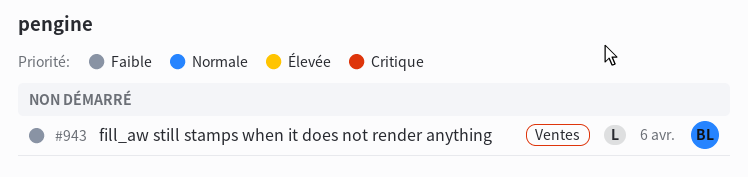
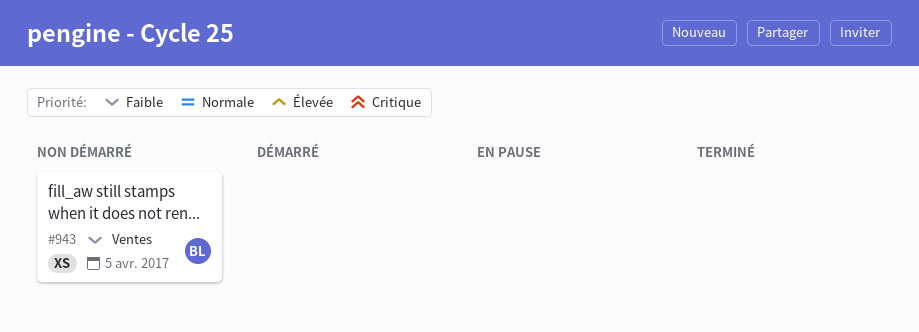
#943, estimate: L -> XS
#943, due: Apr 6 -> Apr 5

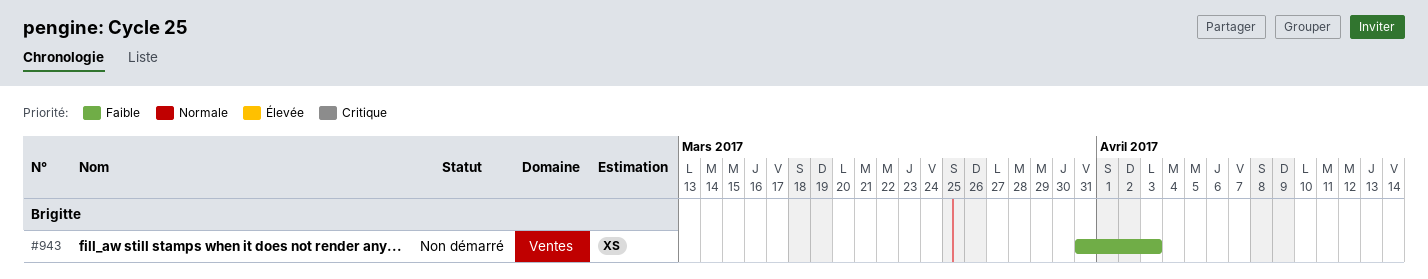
#943, due: Apr 5 -> Apr 3

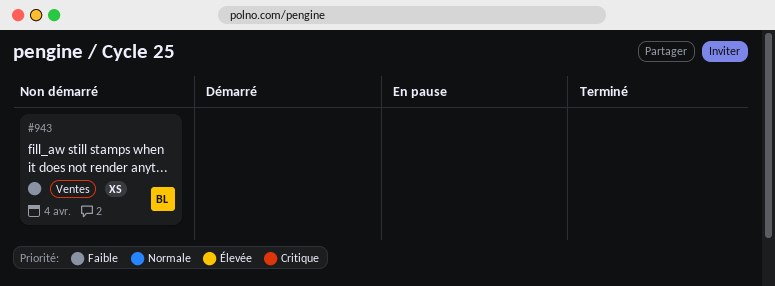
#943, due: Apr 3 -> Apr 4

